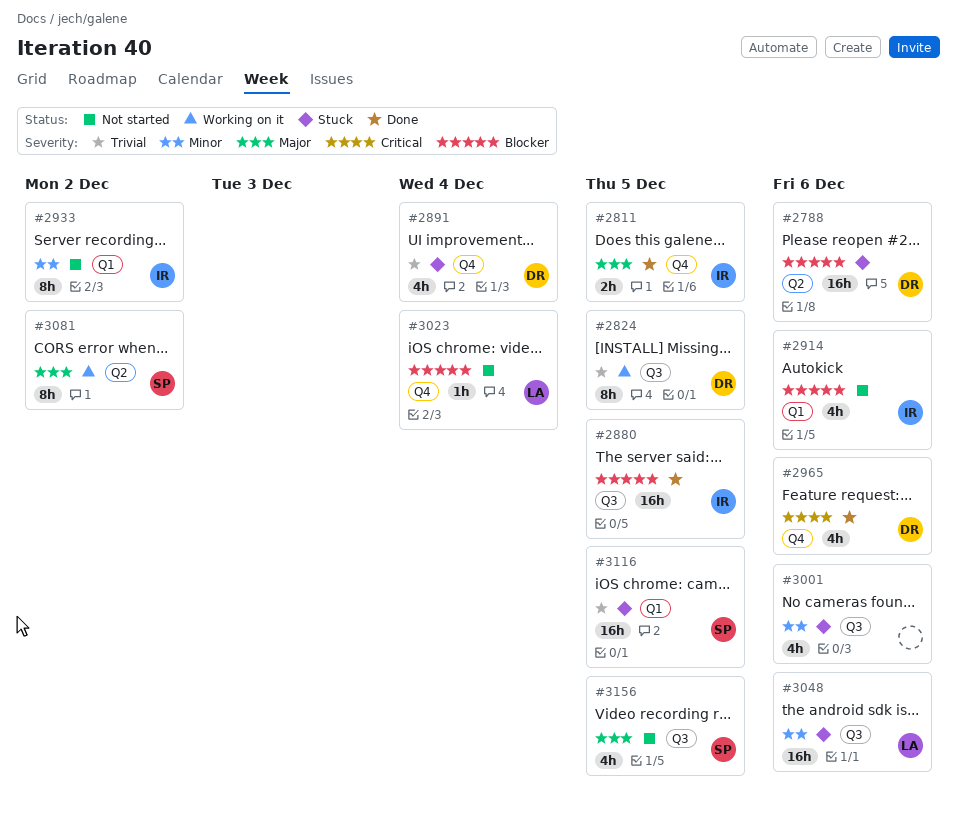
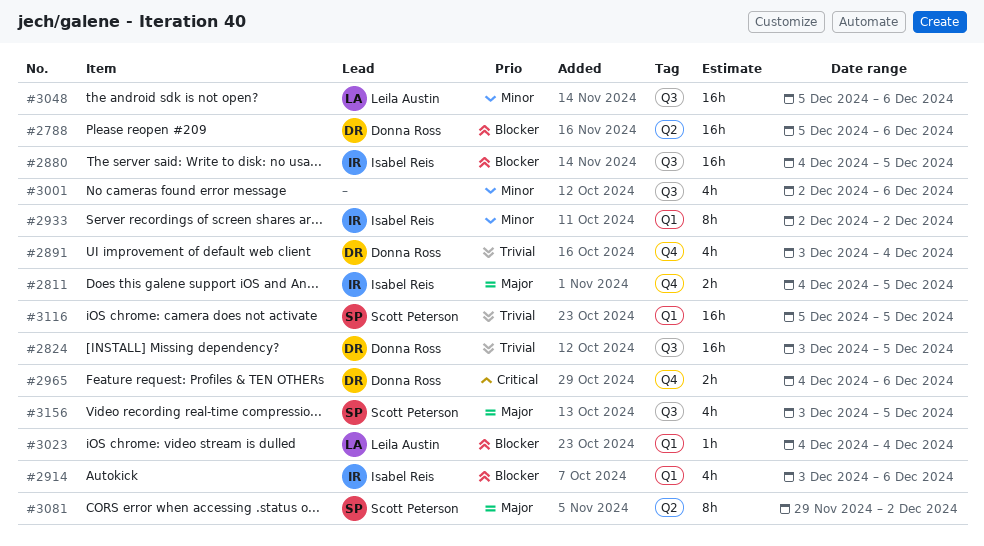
#2824, estimate: 8h -> 16h
#2965, estimate: 4h -> 2h
#3023, label: Q4 -> Q1

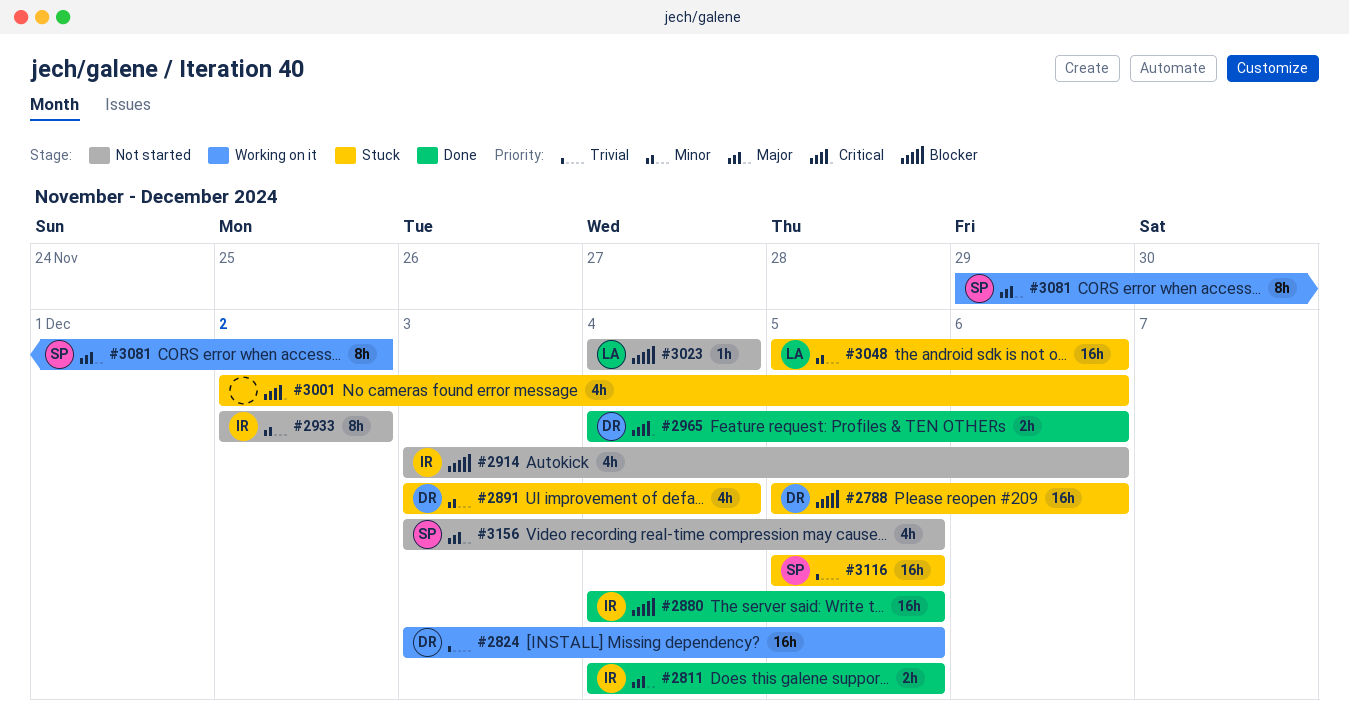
#2891, priority: Trivial -> Minor
#3001, priority: Minor -> Critical

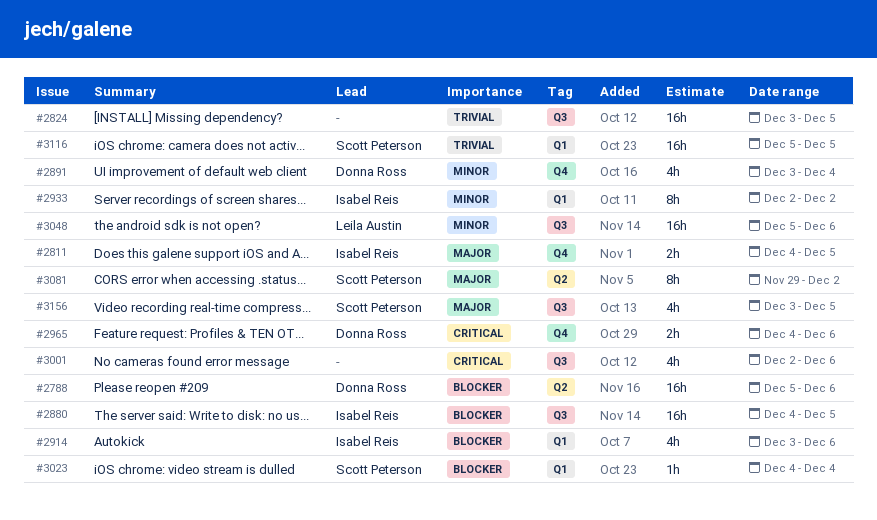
#2824, owner: Donna Ross -> none
#3023, owner: Leila Austin -> Scott Peterson

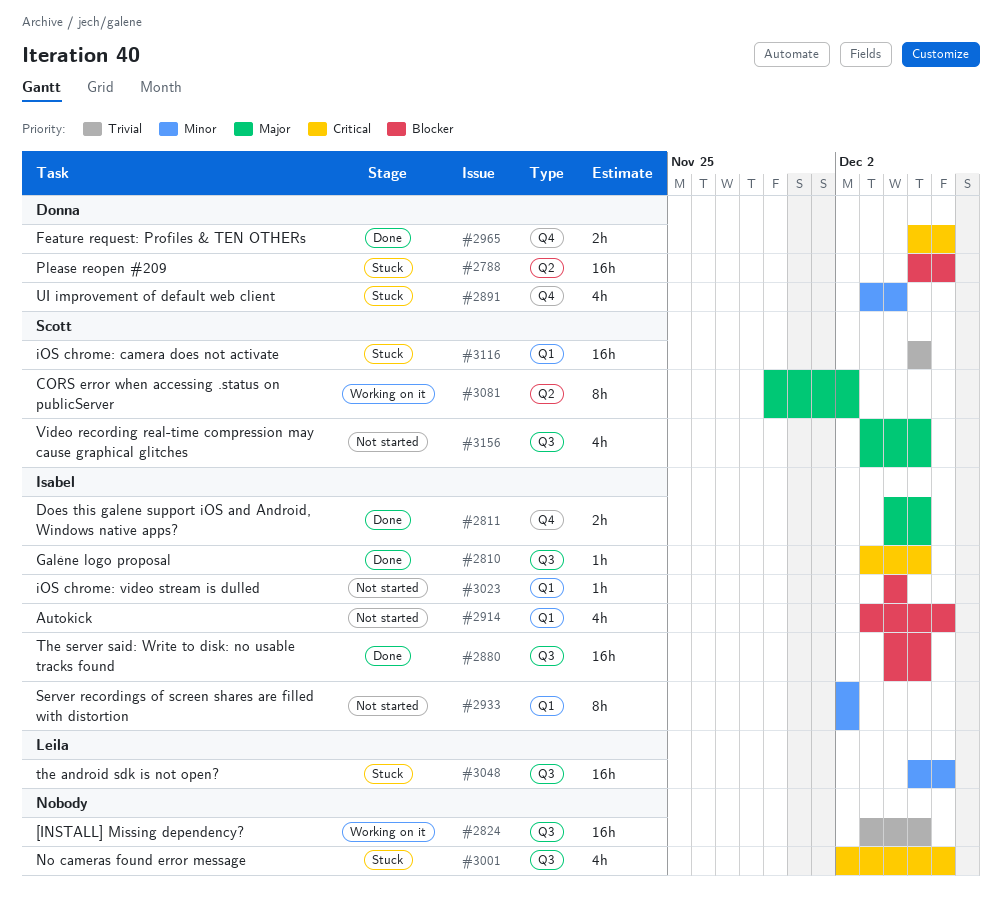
#2810: none -> present
#2965, start: Dec 4 -> Dec 5
#3023, owner: Scott Peterson -> Isabel Reis

